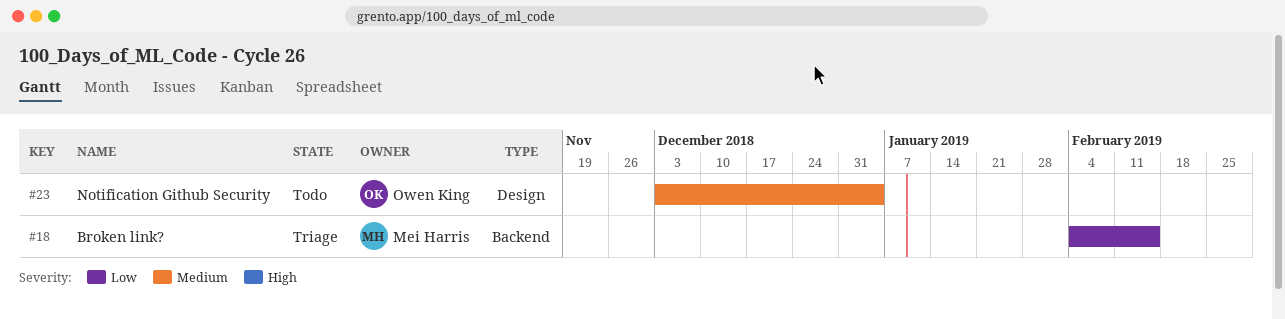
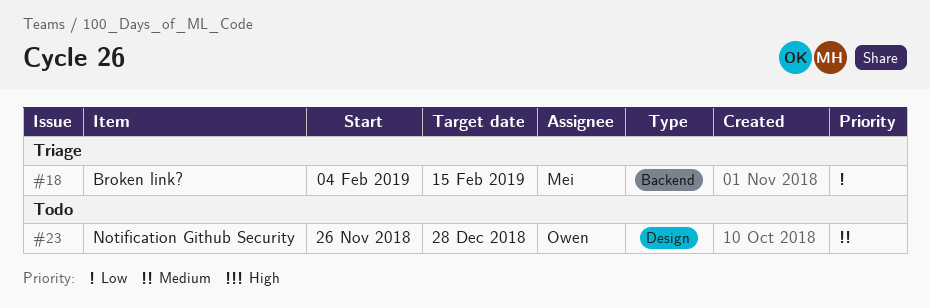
#23, start: Dec 3 -> Nov 26
#23, due: Jan 4 -> Dec 28

